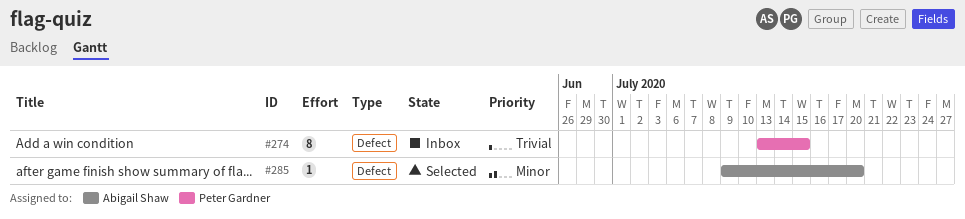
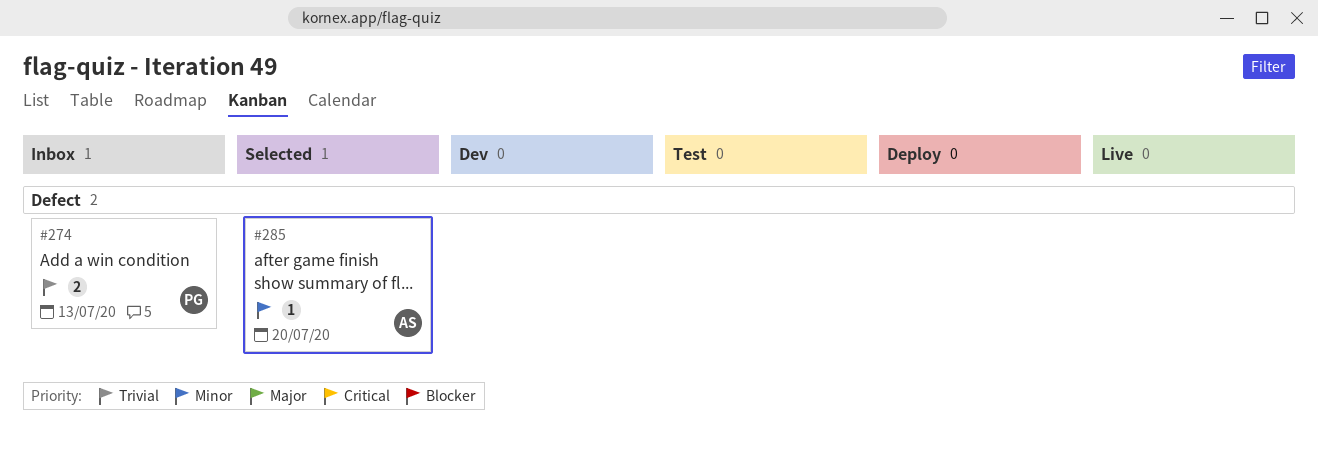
#274, estimate: 8 -> 2
#274, due: Jul 15 -> Jul 13

